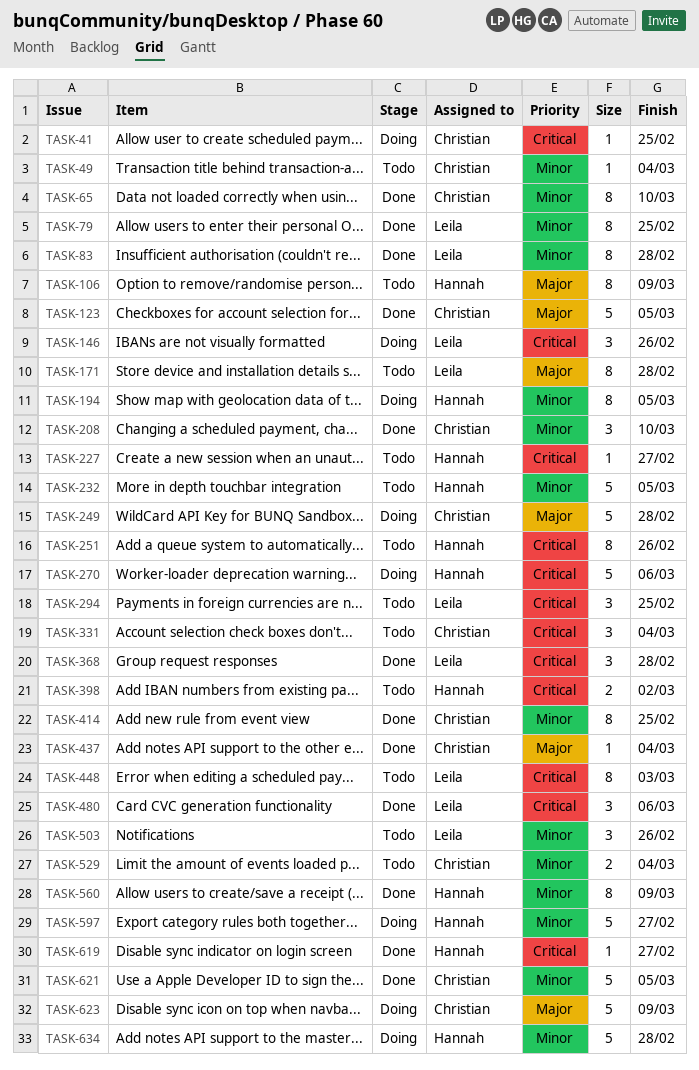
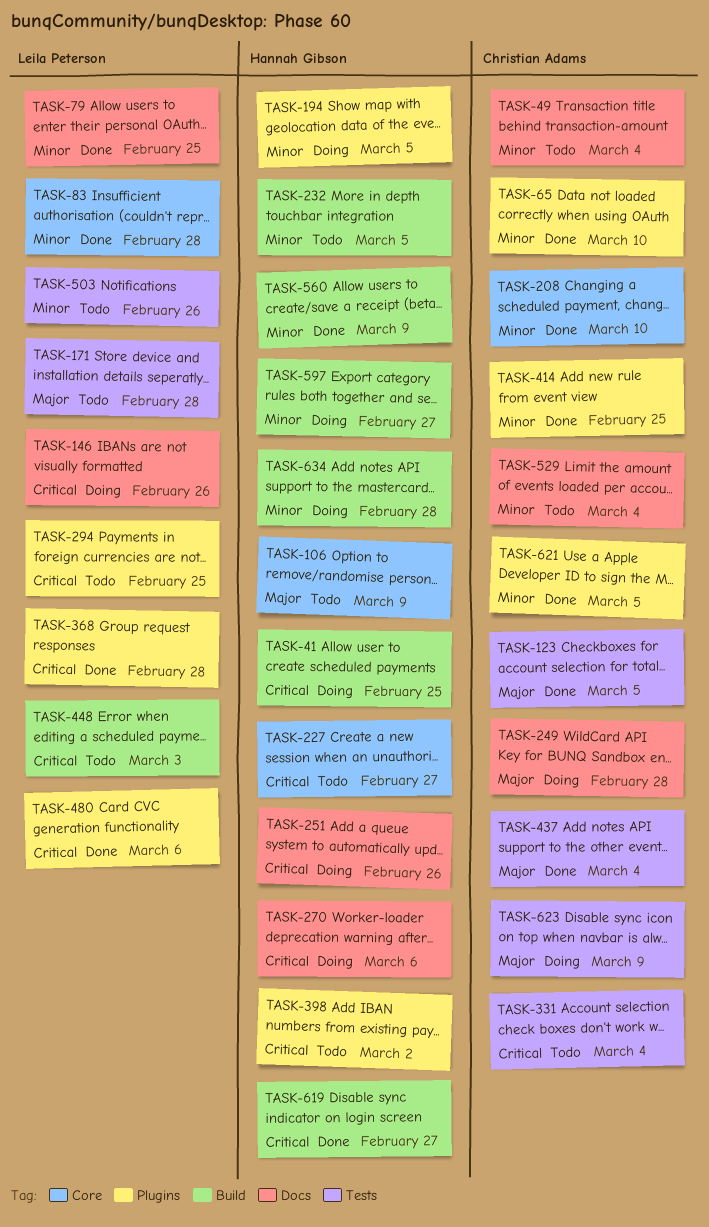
TASK-41, owner: Christian Adams -> Hannah Gibson
TASK-251, status: Todo -> Doing

